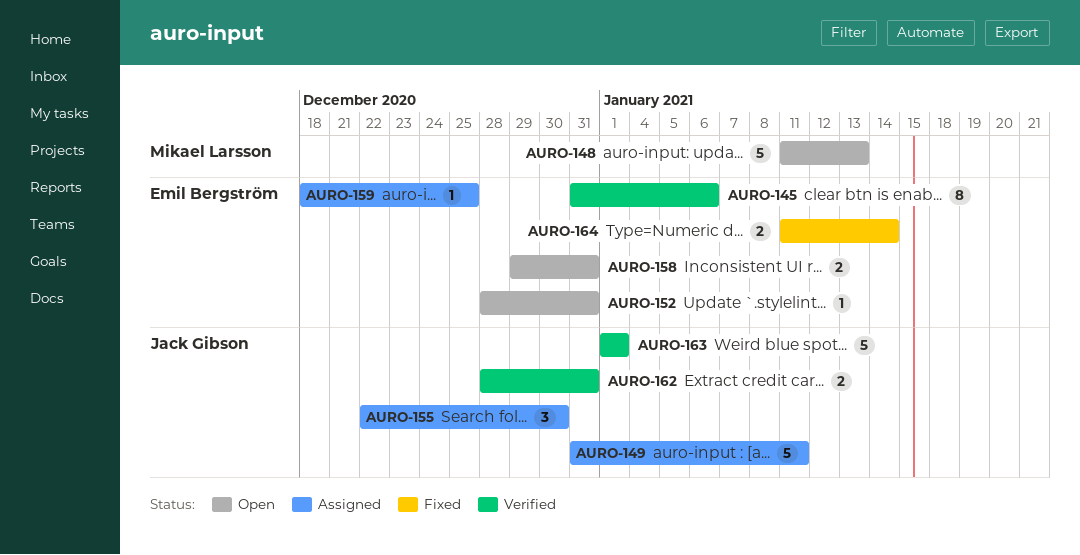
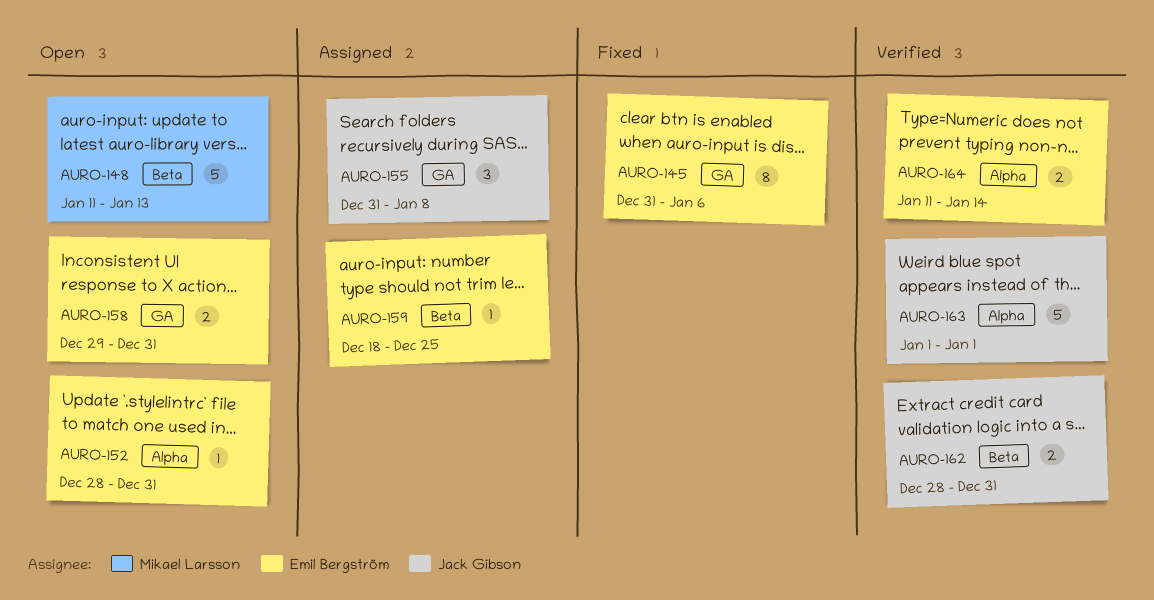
AURO-145, status: Verified -> Fixed
AURO-149: present -> none
AURO-155, start: Dec 22 -> Dec 31
AURO-155, due: Dec 30 -> Jan 8
AURO-164, status: Fixed -> Verified

